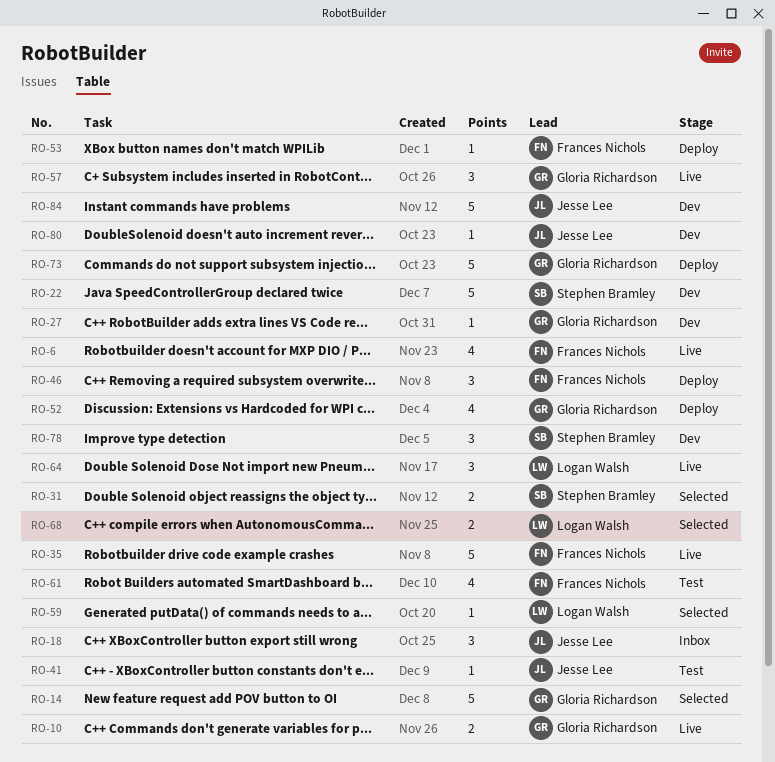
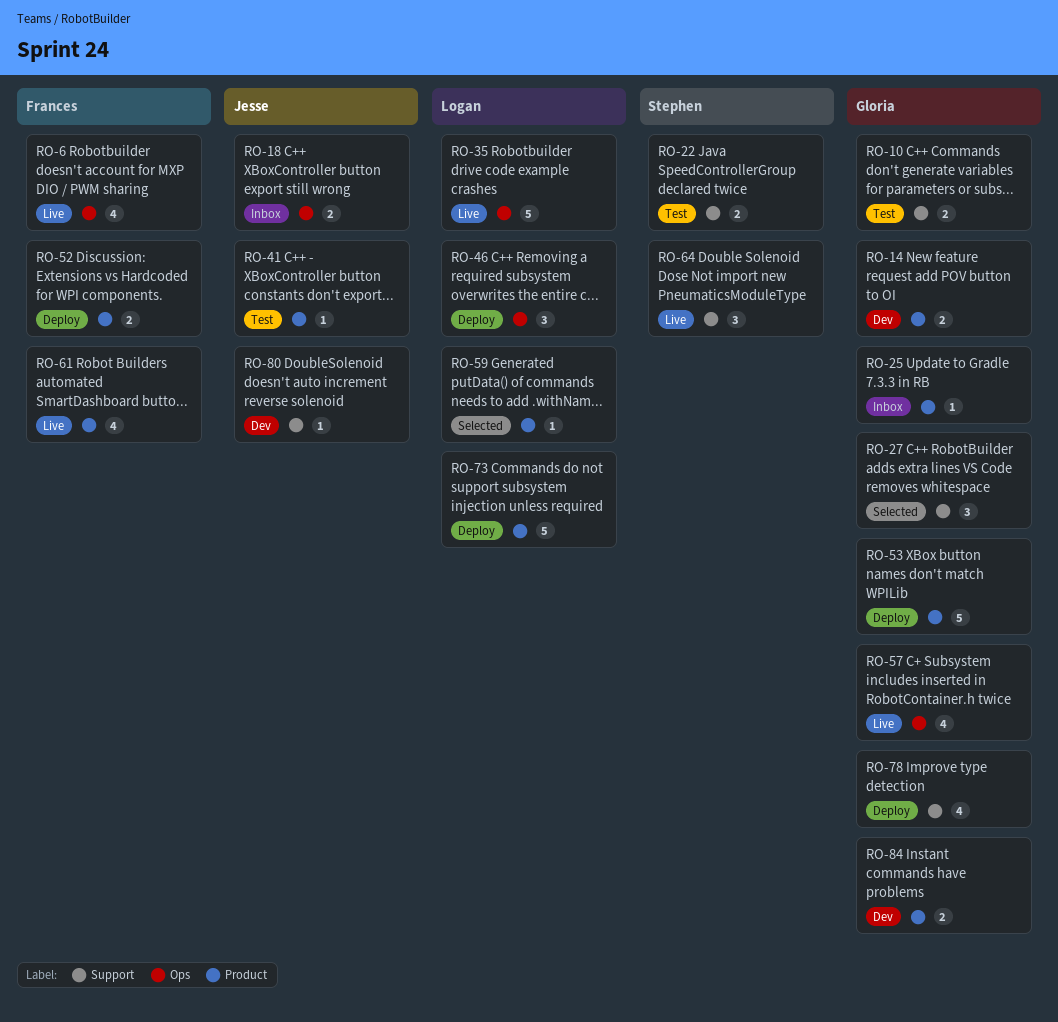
RO-10, status: Live -> Test
RO-14, status: Selected -> Dev
RO-14, estimate: 5 -> 2
RO-18, estimate: 3 -> 2
RO-22, status: Dev -> Test
RO-22, estimate: 5 -> 2
RO-25: none -> present
RO-27, status: Dev -> Selected
RO-27, estimate: 1 -> 3
RO-31: present -> none
RO-35, owner: Frances Nichols -> Logan Walsh
RO-46, owner: Frances Nichols -> Logan Walsh
RO-52, owner: Gloria Richardson -> Frances Nichols
RO-52, estimate: 4 -> 2
RO-53, owner: Frances Nichols -> Gloria Richardson
RO-53, estimate: 1 -> 5
RO-57, estimate: 3 -> 4
RO-61, status: Test -> Live
RO-64, owner: Logan Walsh -> Stephen Bramley
RO-68: present -> none
RO-73, owner: Gloria Richardson -> Logan Walsh
RO-78, status: Dev -> Deploy
RO-78, owner: Stephen Bramley -> Gloria Richardson
RO-78, estimate: 3 -> 4
RO-84, owner: Jesse Lee -> Gloria Richardson
RO-84, estimate: 5 -> 2

